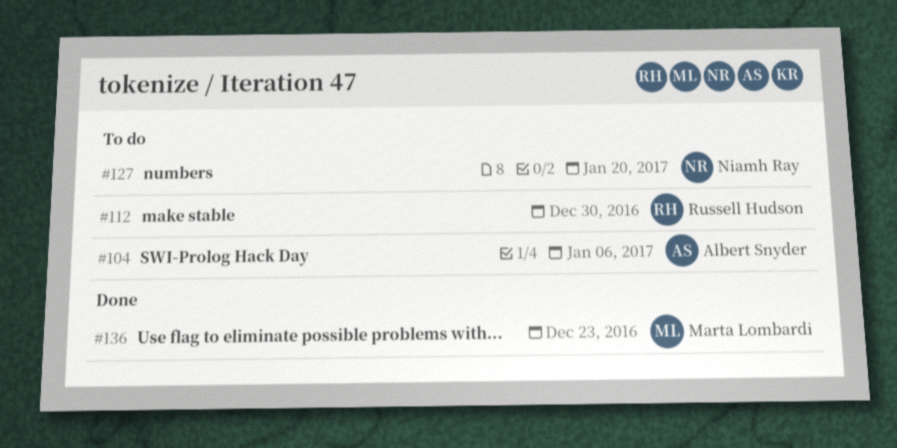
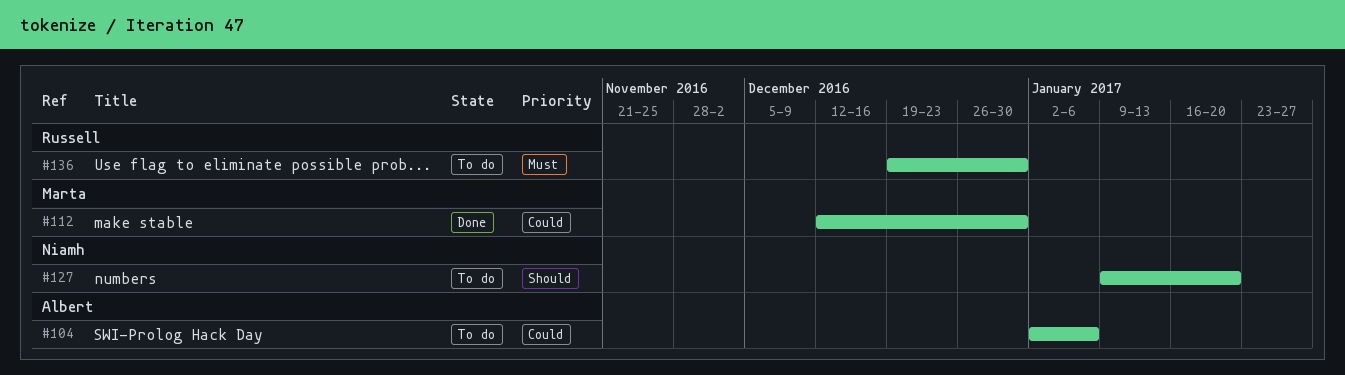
#112, status: To do -> Done
#112, owner: Russell Hudson -> Marta Lombardi
#136, status: Done -> To do
#136, owner: Marta Lombardi -> Russell Hudson
#136, due: Dec 23 -> Dec 30

